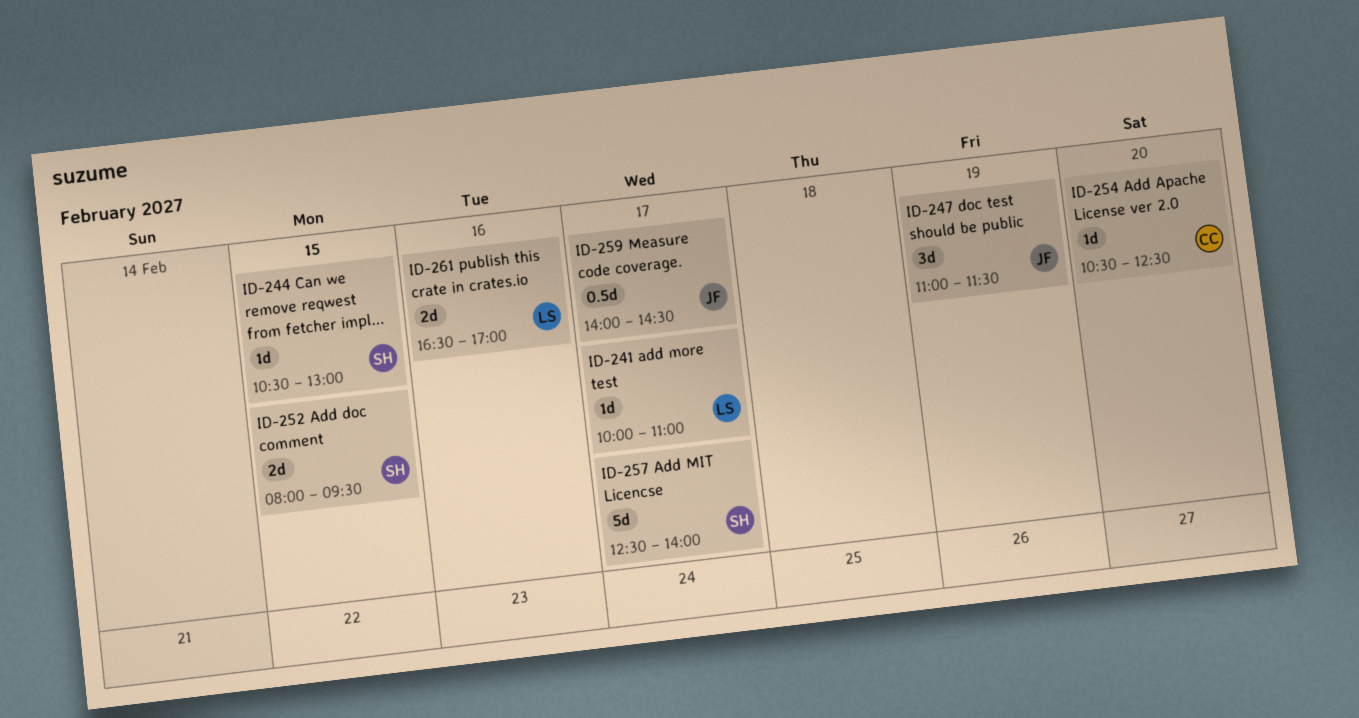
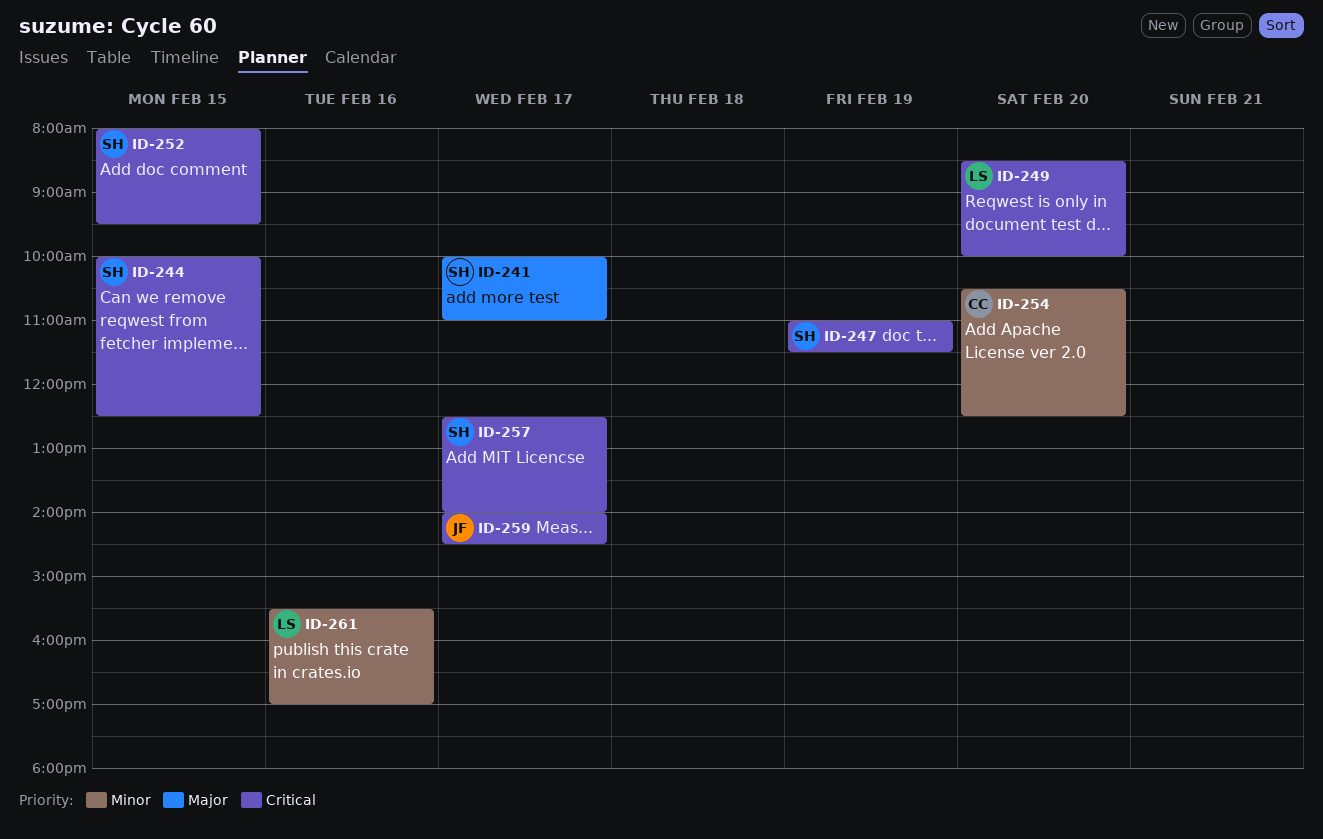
ID-241, owner: LS -> SH
ID-244, begins: 10:30 -> 10:00
ID-244, ends: 13:00 -> 12:30
ID-247, owner: JF -> SH
ID-249: none -> present
ID-261, begins: 16:30 -> 15:30

